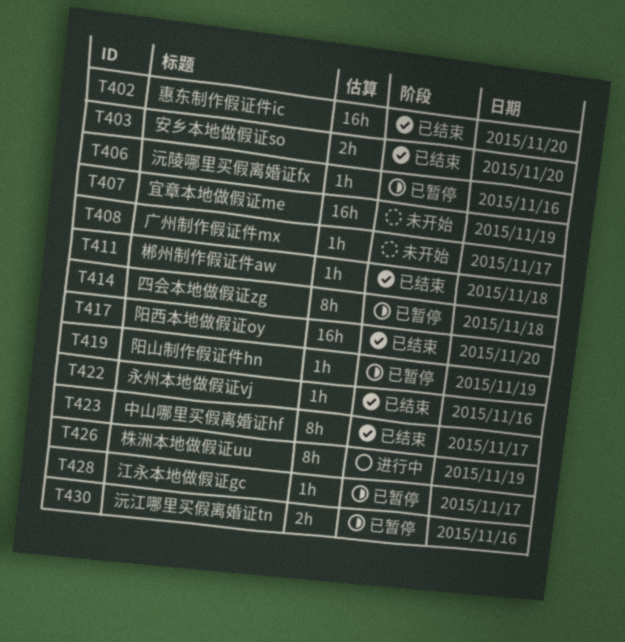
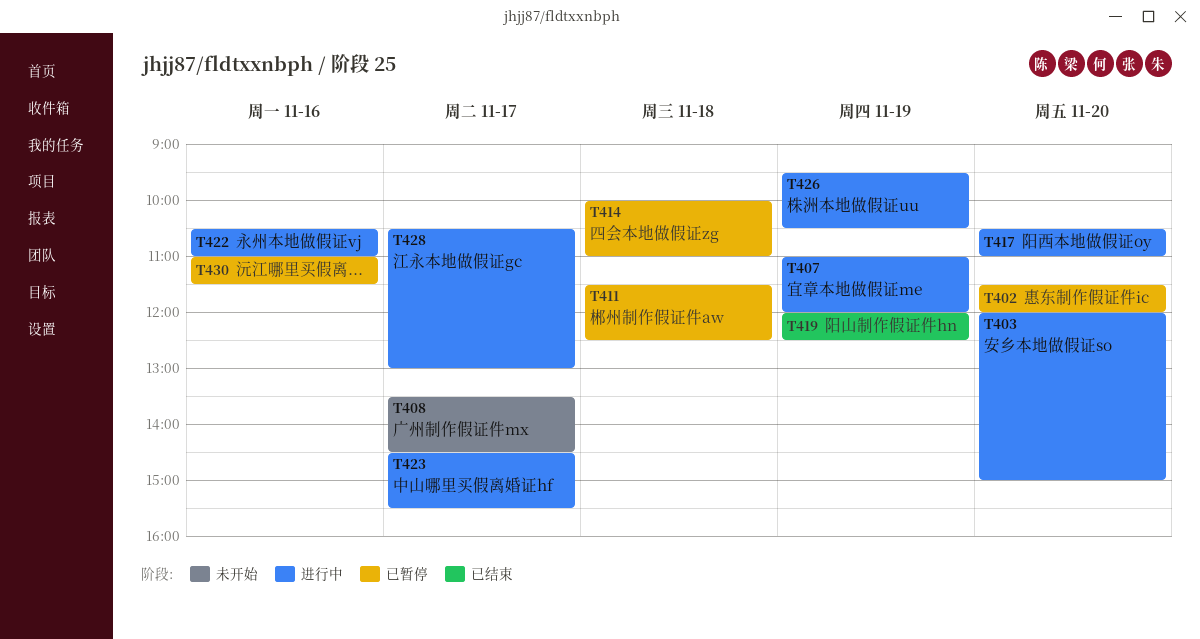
T402, status: 已结束 -> 已暂停
T403, status: 已结束 -> 进行中
T406: present -> none
T407, status: 未开始 -> 进行中
T411, status: 已结束 -> 已暂停
T417, status: 已结束 -> 进行中
T419, status: 已暂停 -> 已结束
T422, status: 已结束 -> 进行中
T423, status: 已结束 -> 进行中
T428, status: 已暂停 -> 进行中

